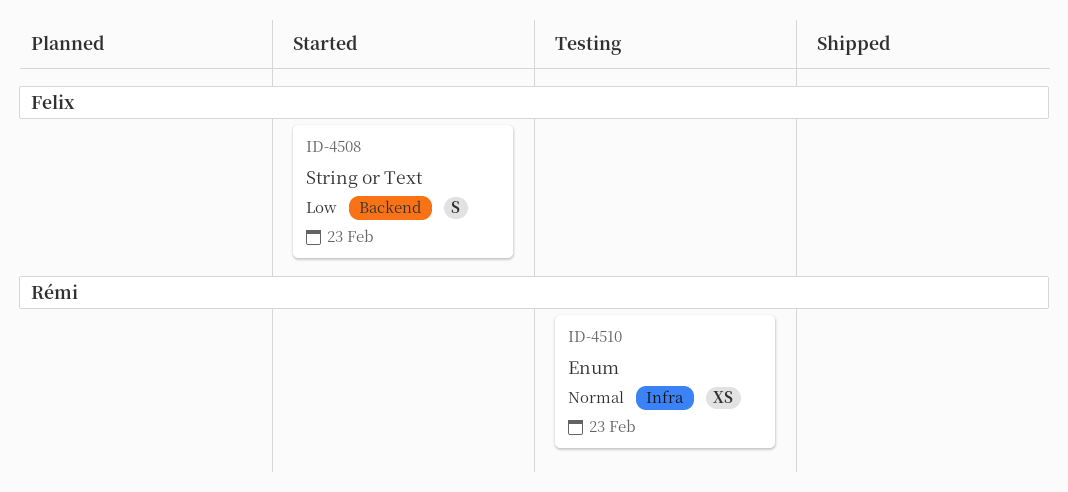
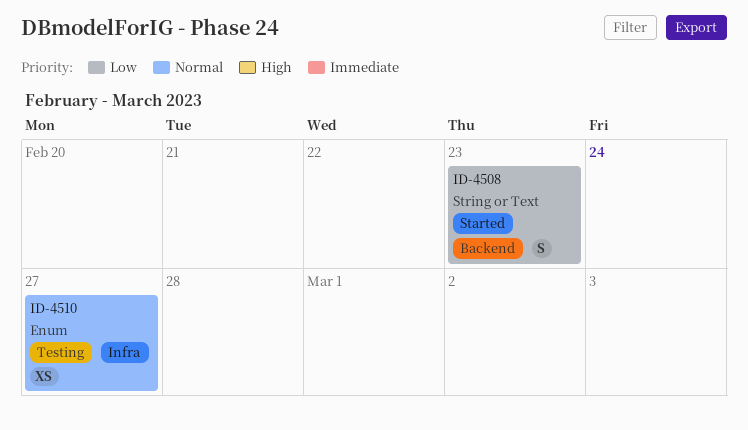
ID-4510, due: Feb 23 -> Feb 27

